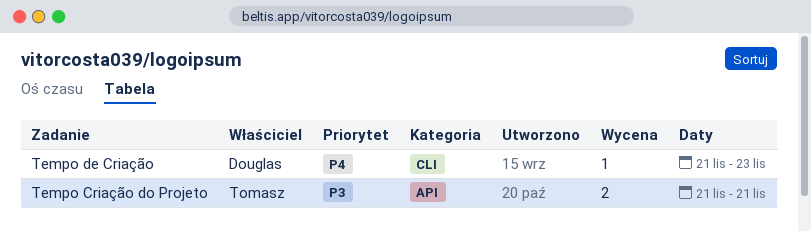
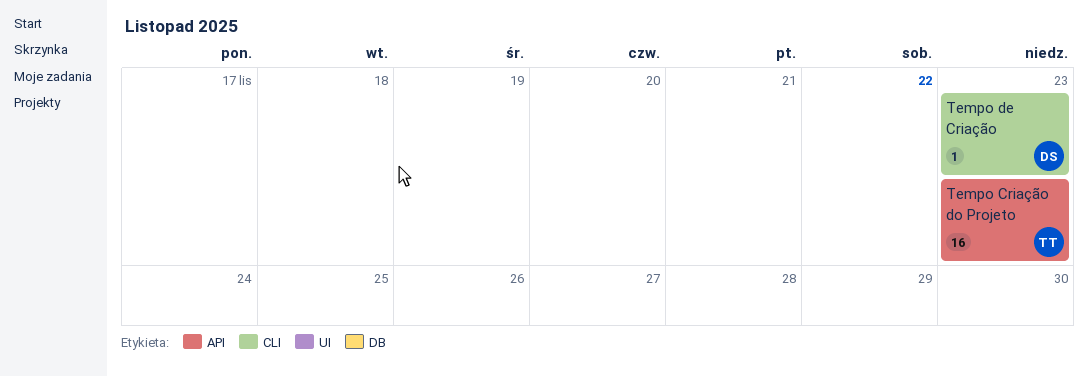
Tempo Criação do Projeto, estimate: 2 -> 16
Tempo Criação do Projeto, due: Nov 21 -> Nov 23

